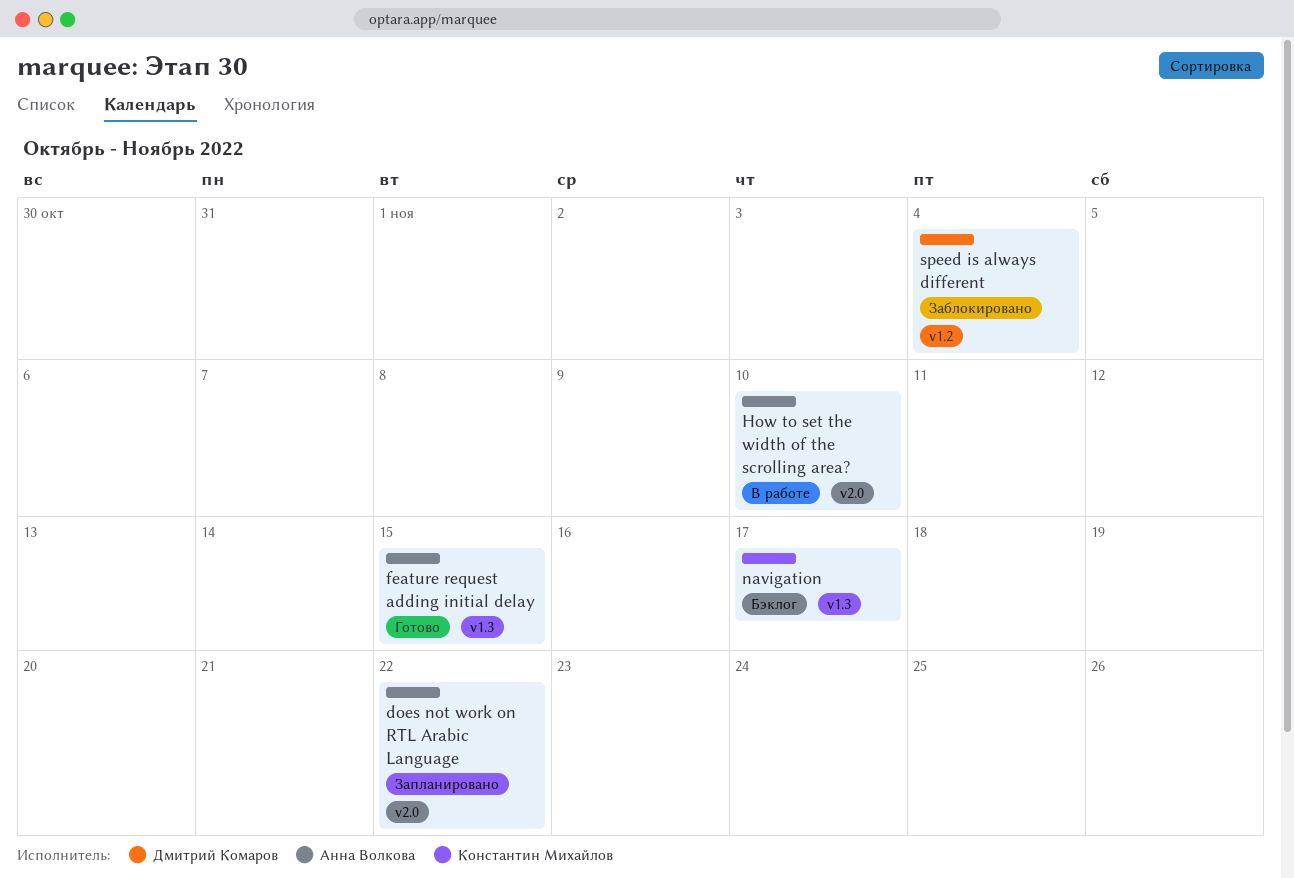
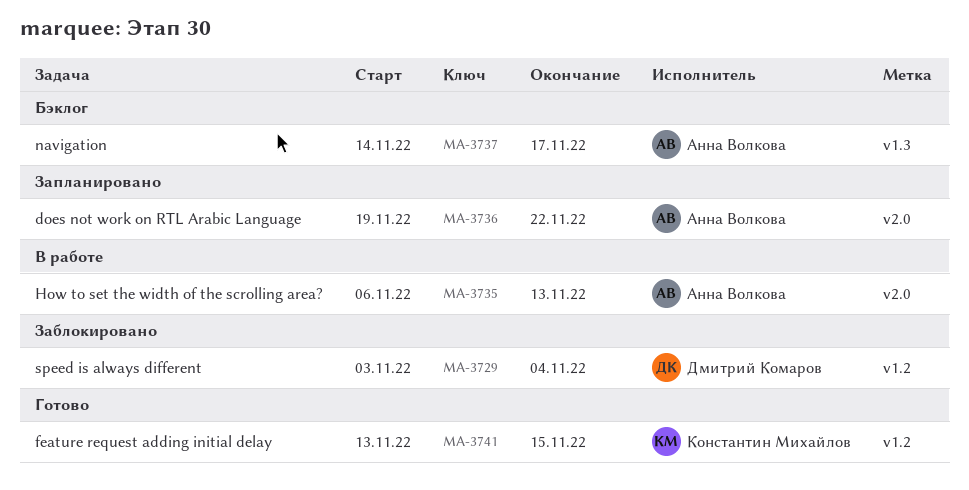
feature request adding initial delay, owner: Анна Волкова -> Константин Михайлов
feature request adding initial delay, label: v1.3 -> v1.2
How to set the width of the scrolling area?, due: Nov 10 -> Nov 13
navigation, owner: Константин Михайлов -> Анна Волкова

